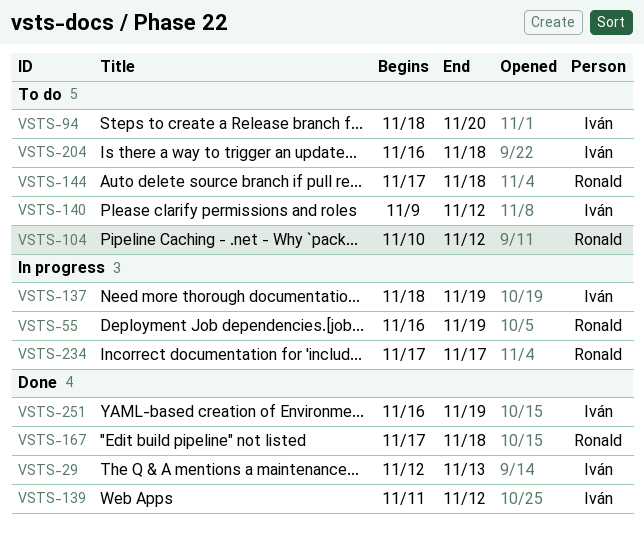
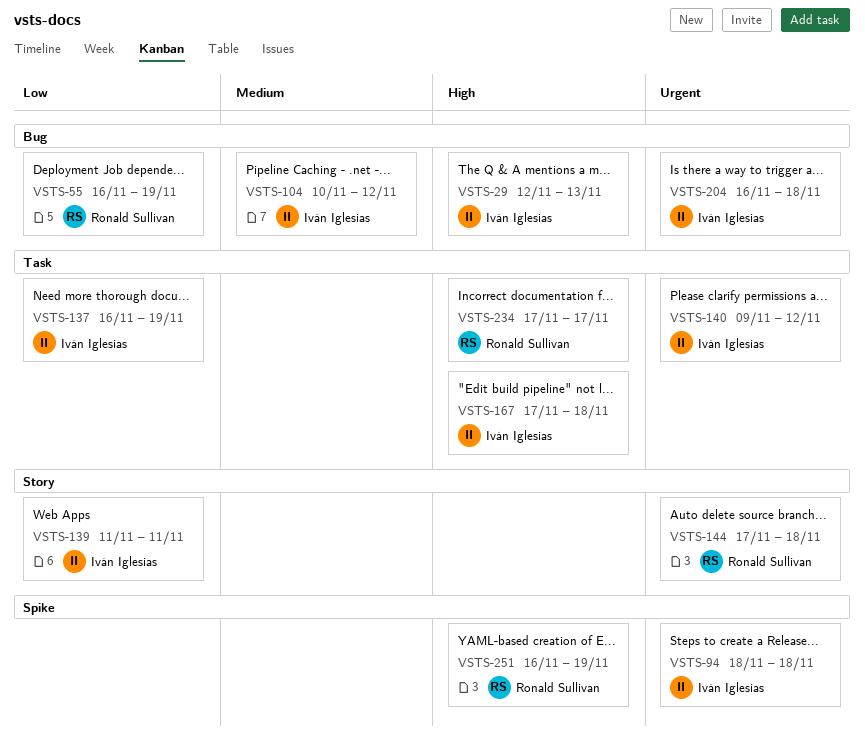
VSTS-94, due: Nov 20 -> Nov 18
VSTS-104, owner: Ronald Sullivan -> Iván Iglesias
VSTS-137, start: Nov 18 -> Nov 16
VSTS-139, due: Nov 12 -> Nov 11
VSTS-167, owner: Ronald Sullivan -> Iván Iglesias
VSTS-251, owner: Iván Iglesias -> Ronald Sullivan

